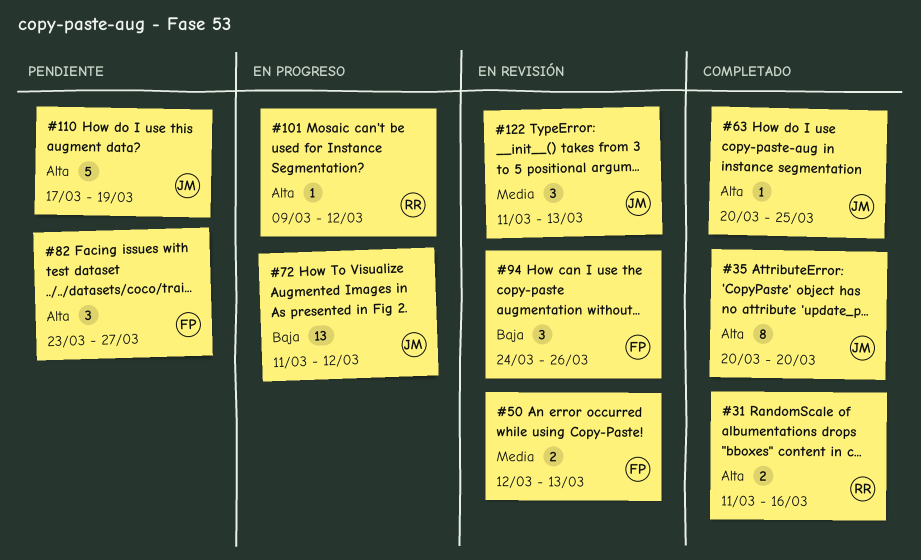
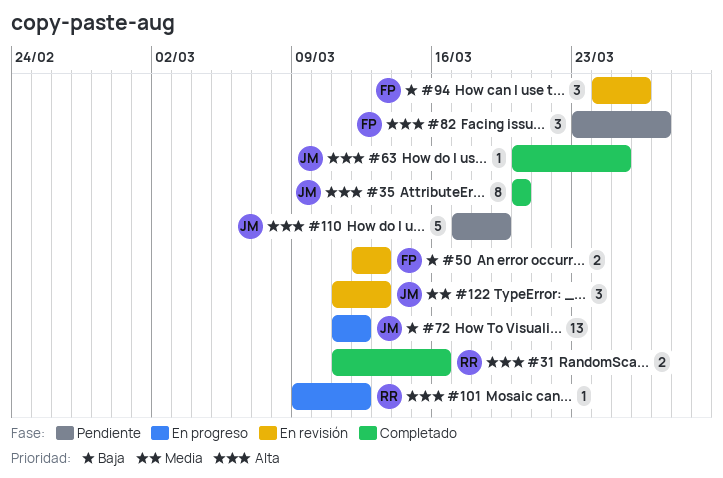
#50, priority: Media -> Baja

